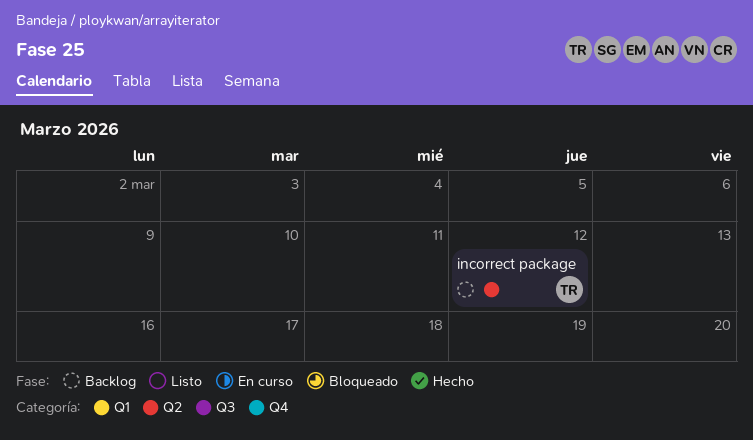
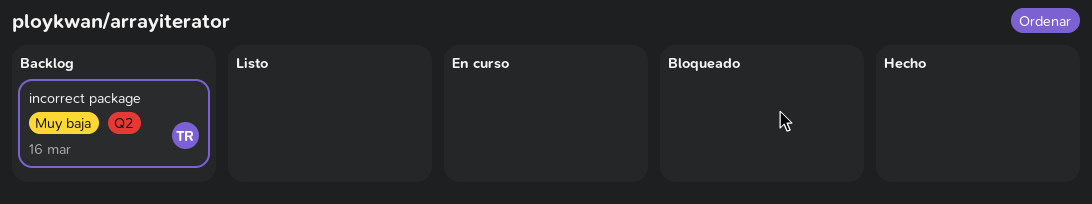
incorrect package, due: Mar 12 -> Mar 16

